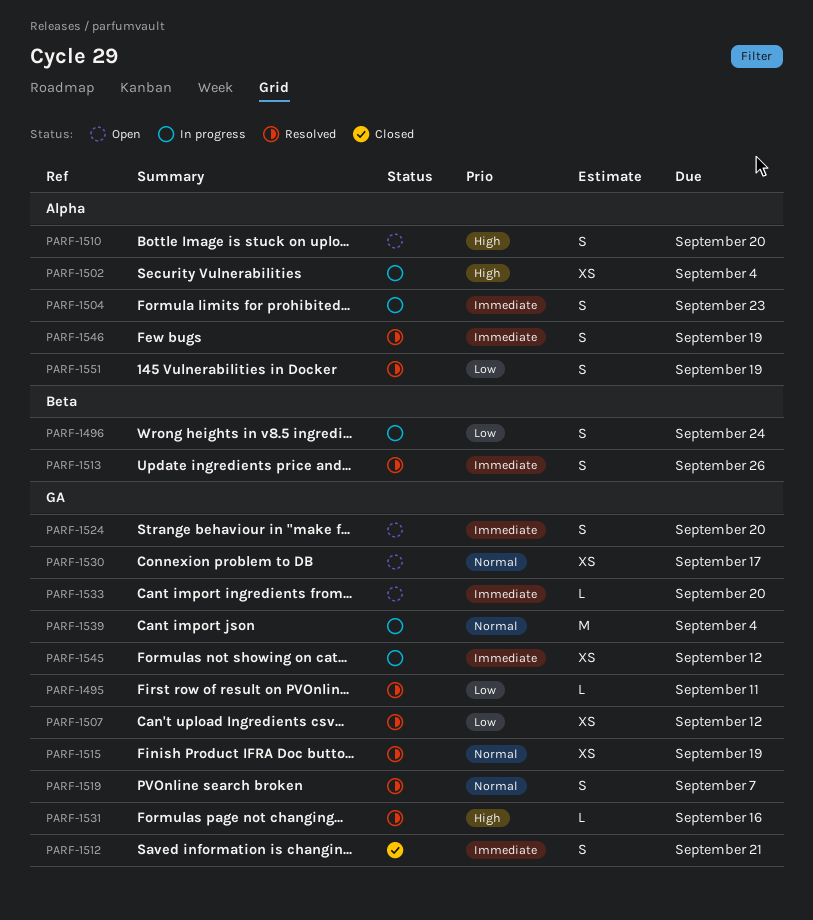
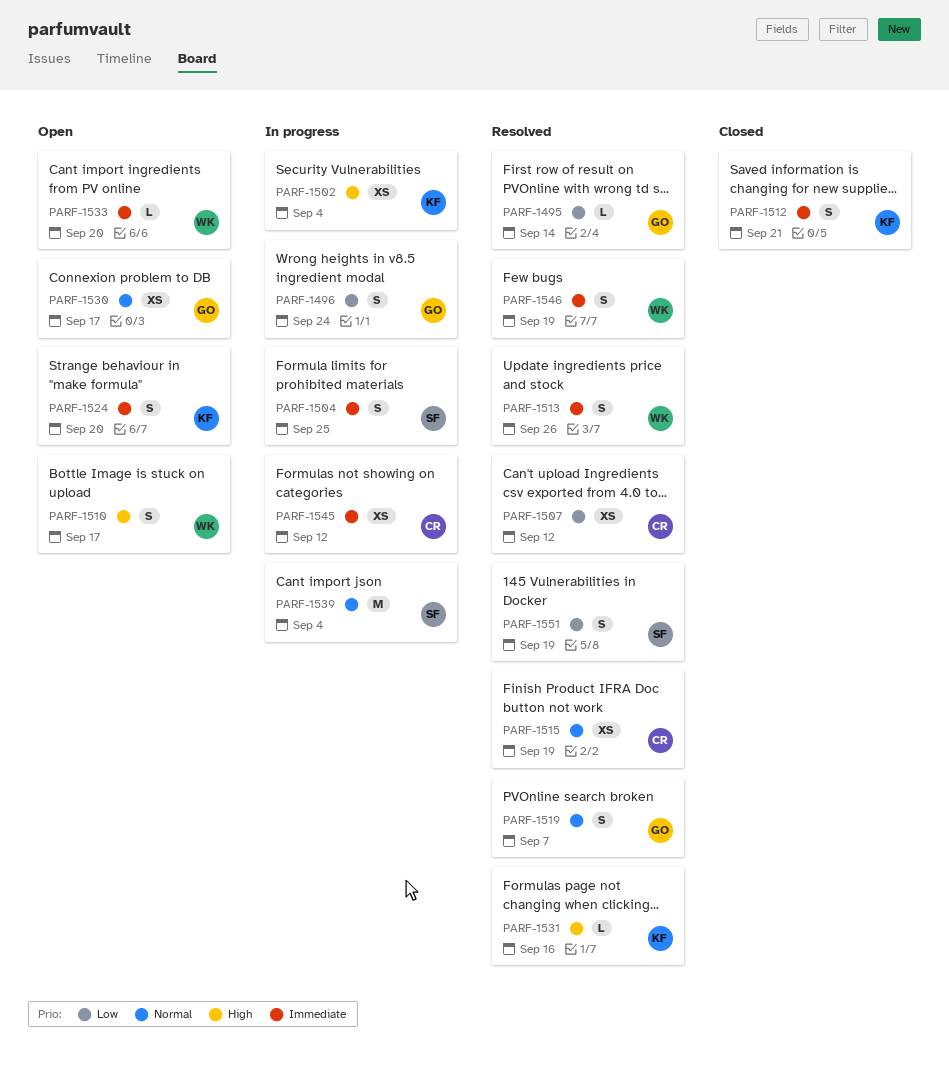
PARF-1495, due: Sep 11 -> Sep 14
PARF-1504, due: Sep 23 -> Sep 25
PARF-1510, due: Sep 20 -> Sep 17

